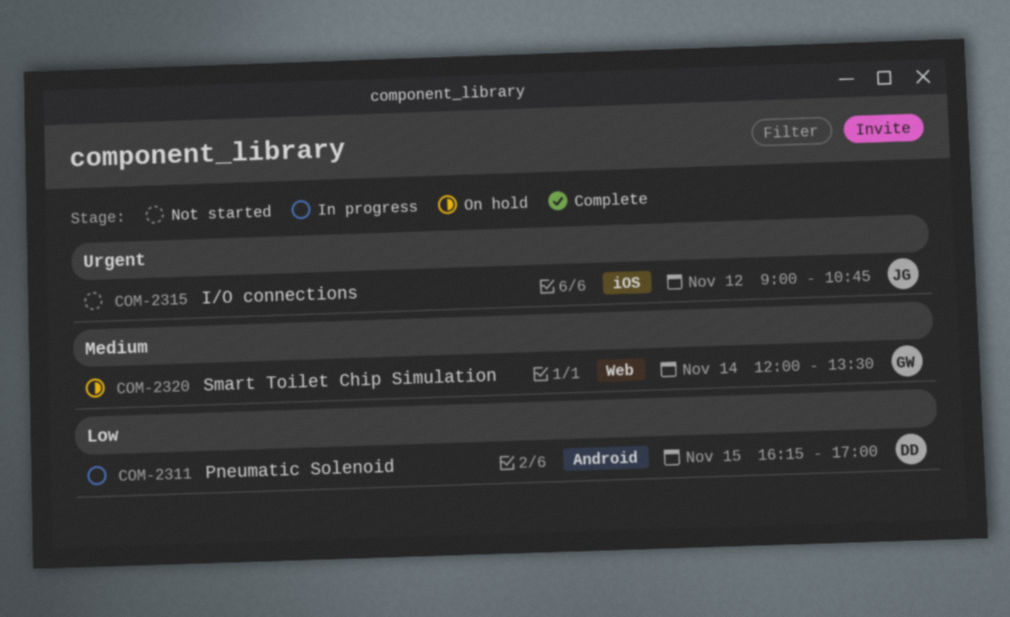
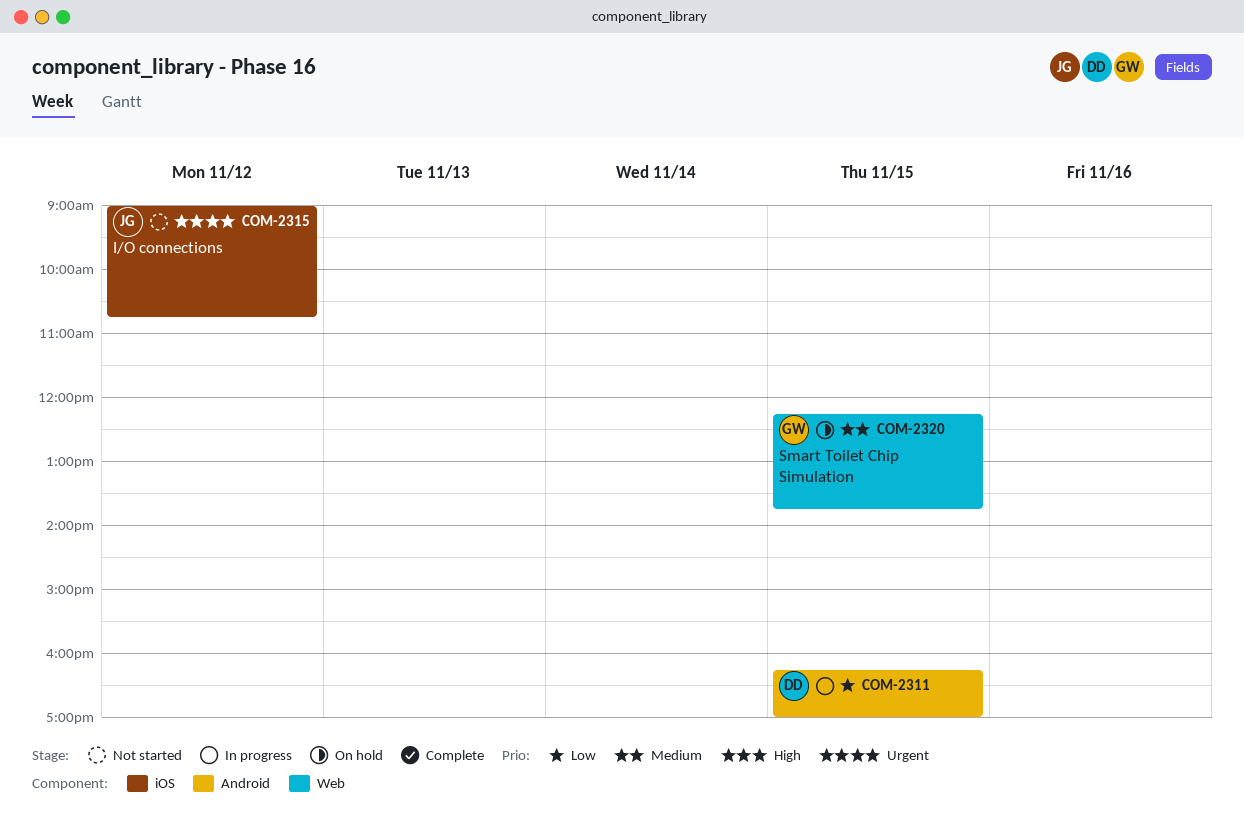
COM-2320, day: Nov 14 -> Nov 15
COM-2320, begins: 12:00 -> 12:15
COM-2320, ends: 13:30 -> 13:45

